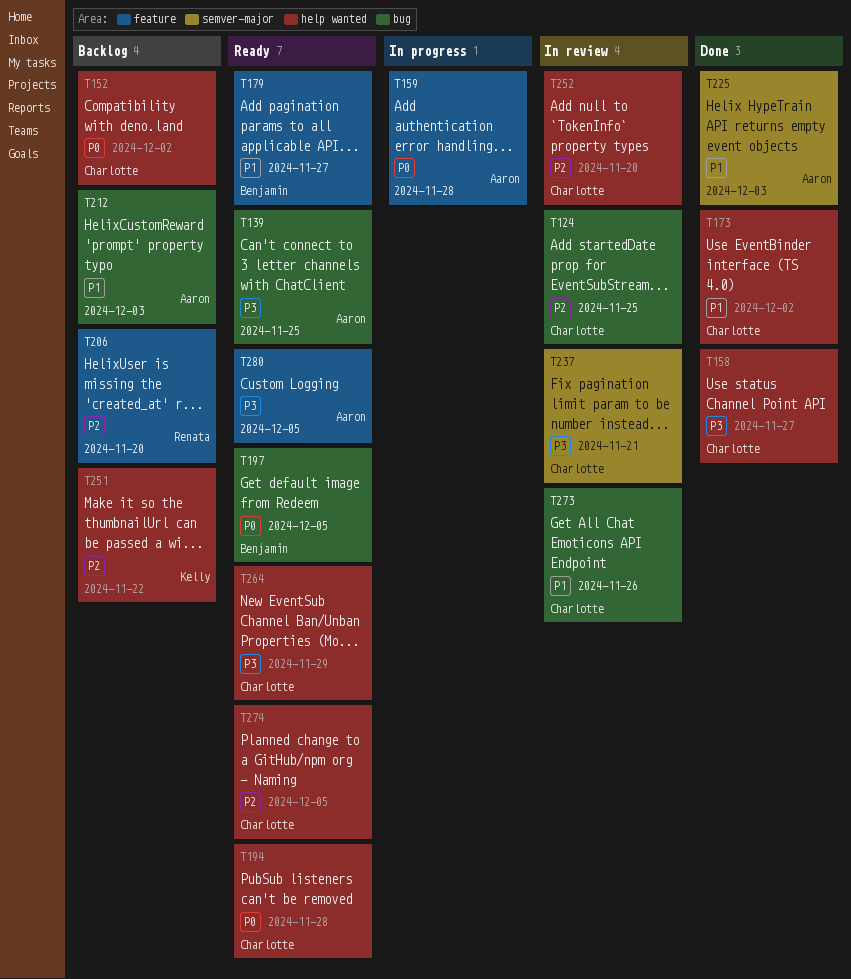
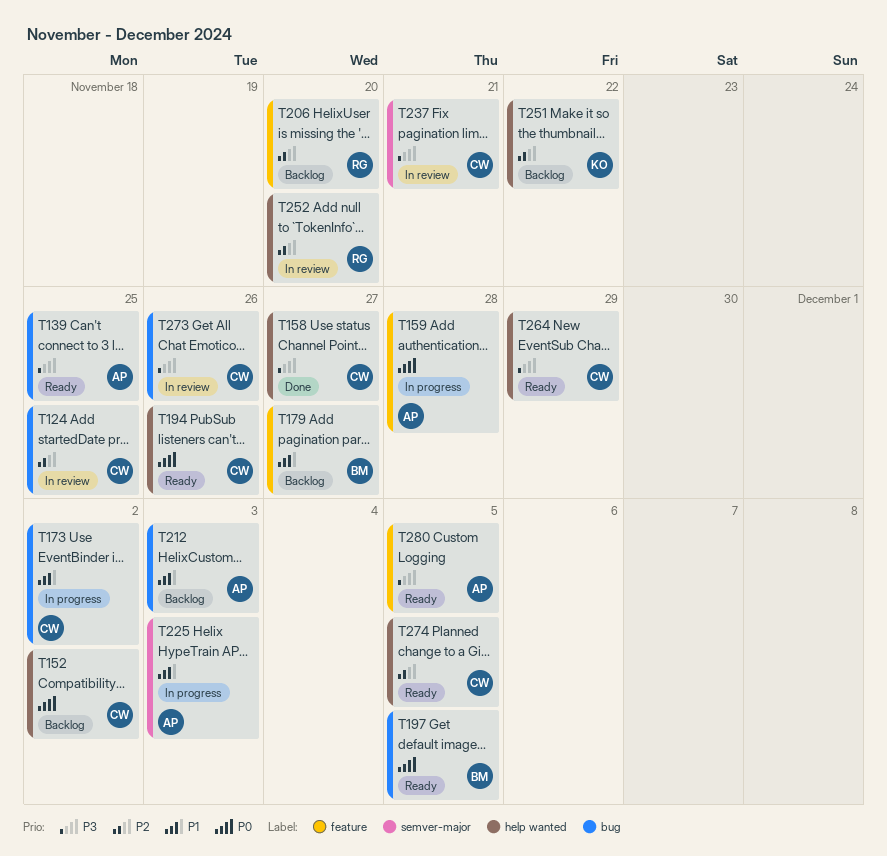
T173, status: Done -> In progress
T173, label: help wanted -> bug
T179, status: Ready -> Backlog
T194, due: Nov 28 -> Nov 26
T225, status: Done -> In progress
T252, owner: Charlotte -> Renata
T273, priority: P1 -> P3

